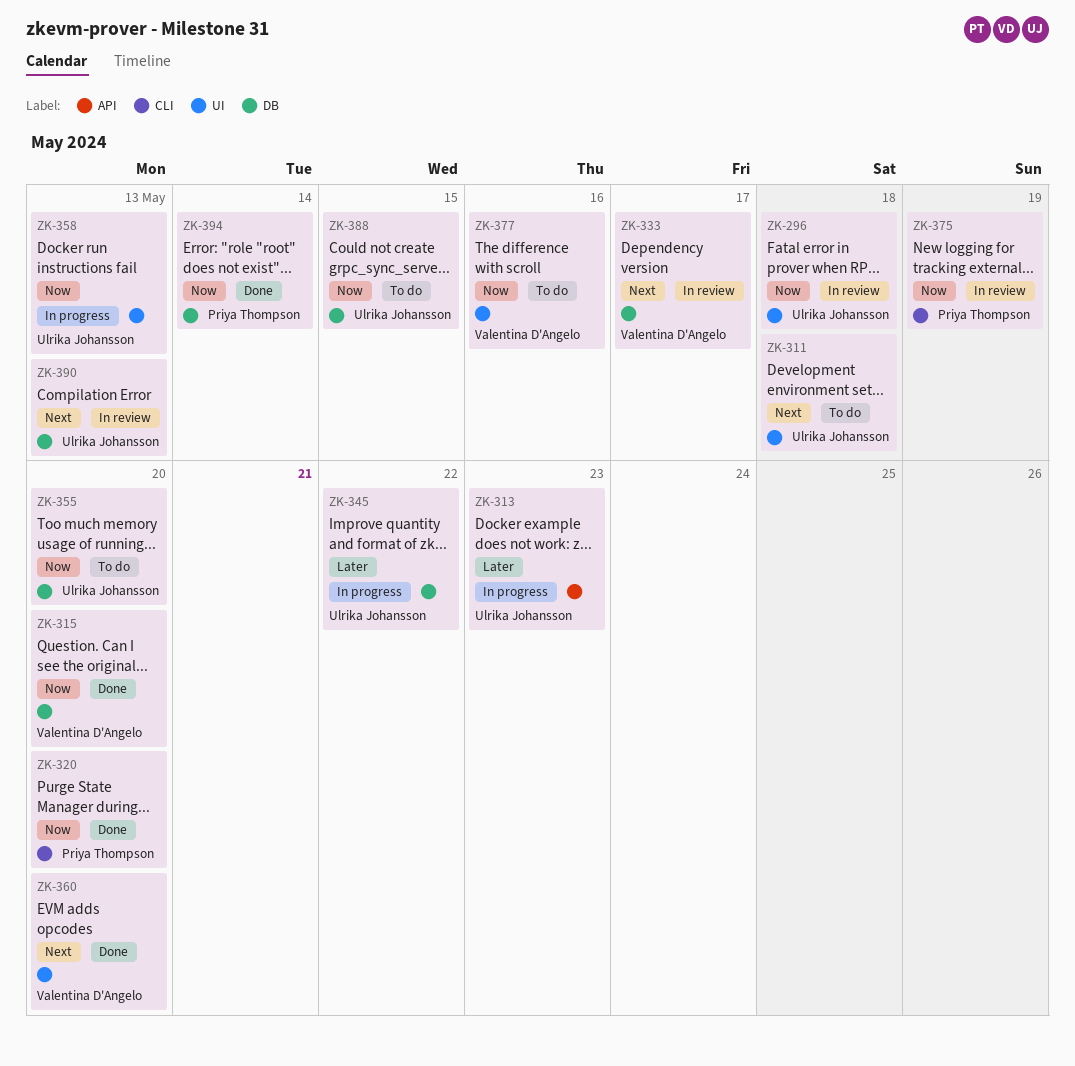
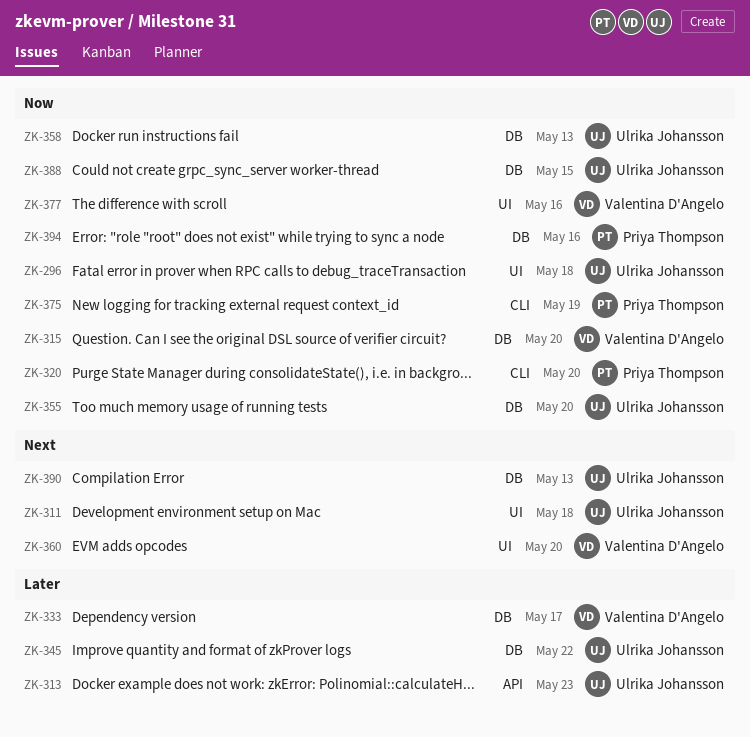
ZK-333, priority: Next -> Later
ZK-358, label: UI -> DB
ZK-394, due: May 14 -> May 16

